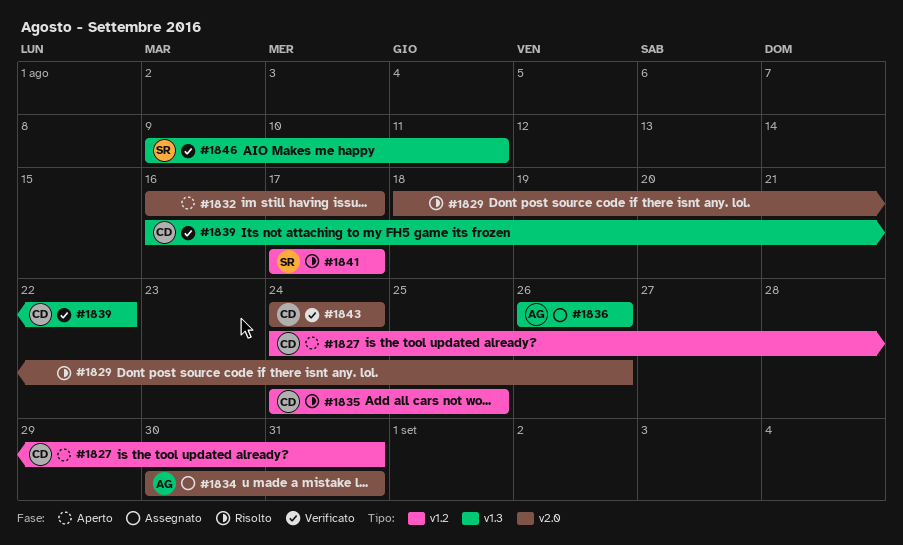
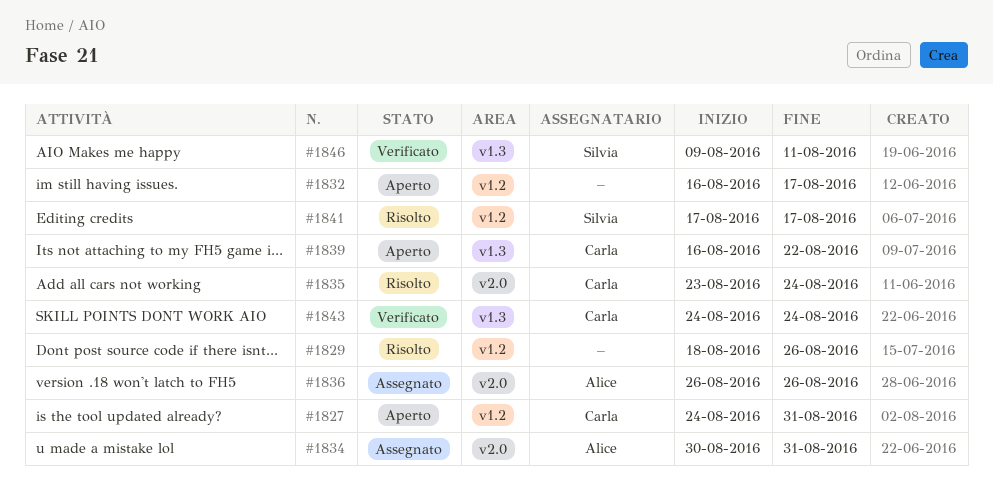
#1829, label: v2.0 -> v1.2
#1832, label: v2.0 -> v1.2
#1835, label: v1.2 -> v2.0
#1835, start: Aug 24 -> Aug 23
#1835, due: Aug 25 -> Aug 24
#1836, label: v1.3 -> v2.0
#1839, status: Verificato -> Aperto
#1843, label: v2.0 -> v1.3

